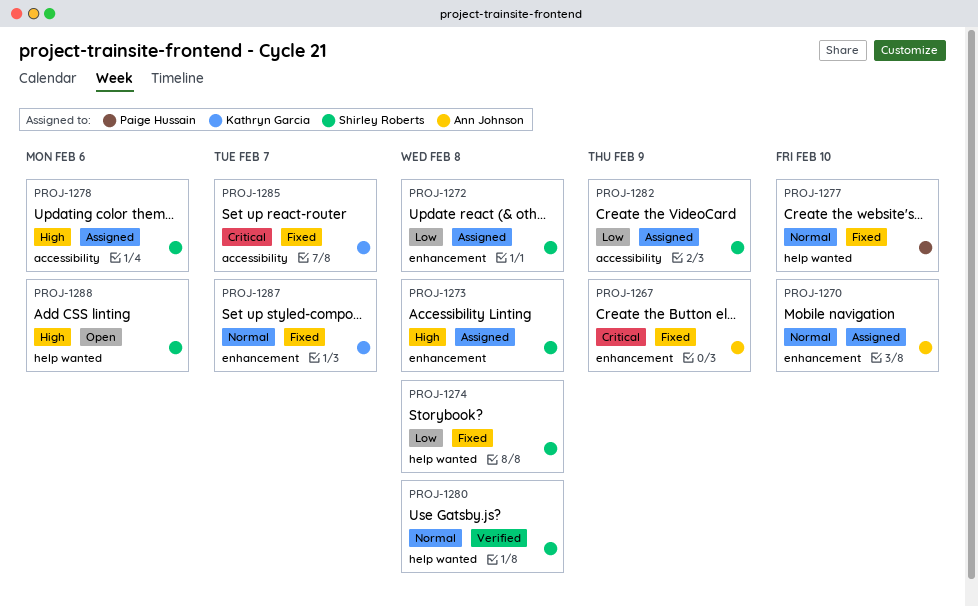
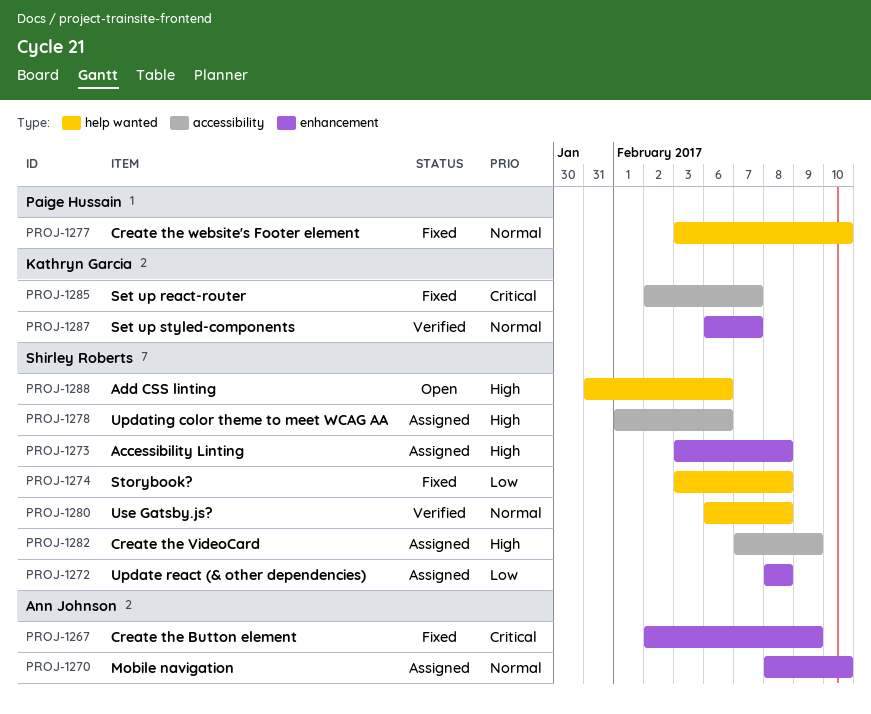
PROJ-1282, priority: Low -> High
PROJ-1287, status: Fixed -> Verified

